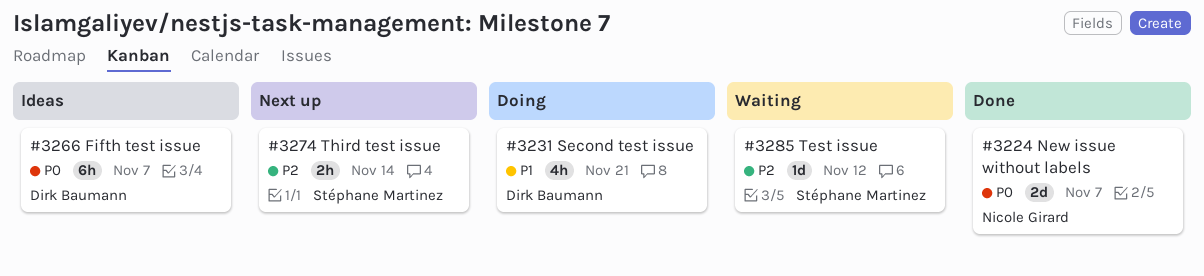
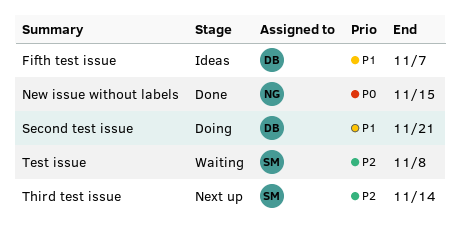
Fifth test issue, priority: P0 -> P1
New issue without labels, due: Nov 7 -> Nov 15
Test issue, due: Nov 12 -> Nov 8

